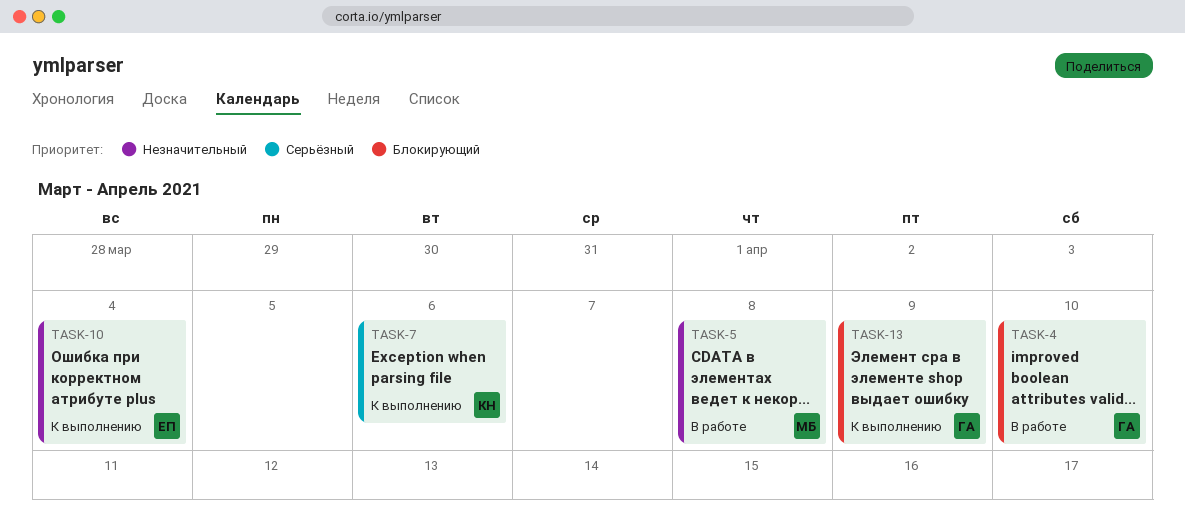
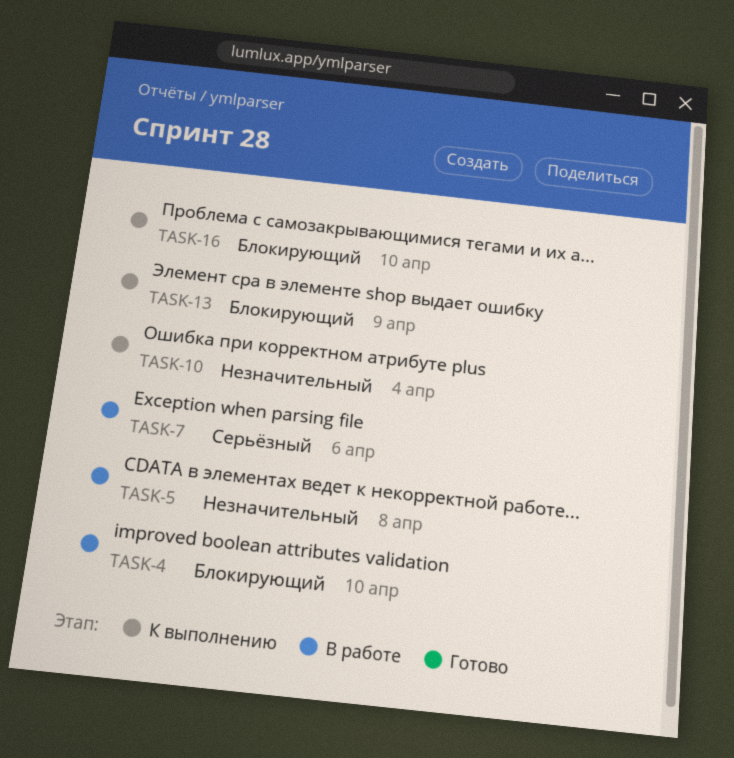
TASK-7, status: К выполнению -> В работе
TASK-16: none -> present

